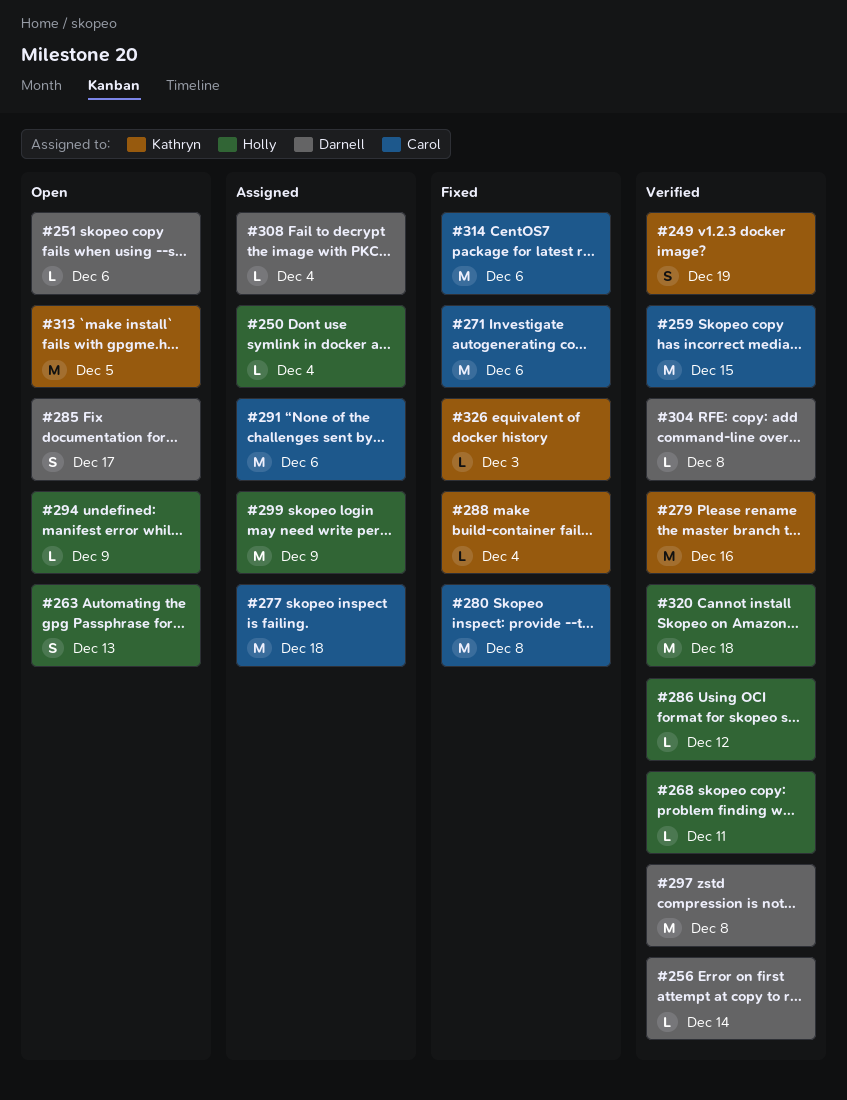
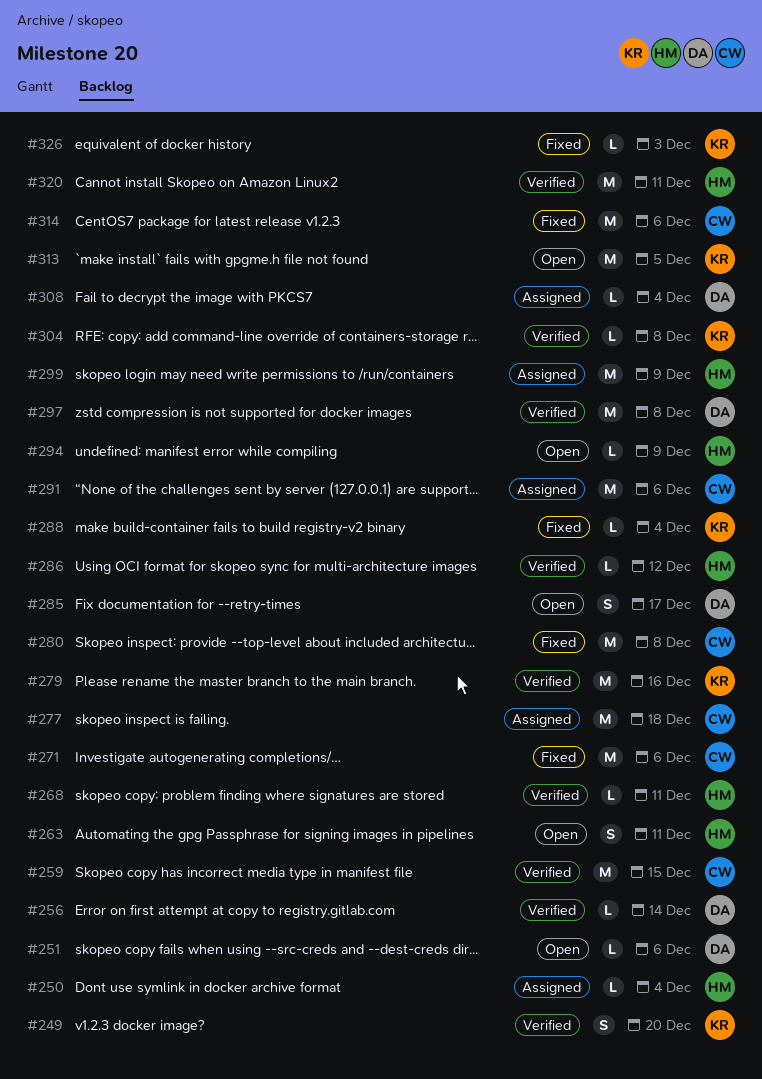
#249, due: Dec 19 -> Dec 20
#263, due: Dec 13 -> Dec 11
#304, owner: Darnell -> Kathryn
#320, due: Dec 18 -> Dec 11

